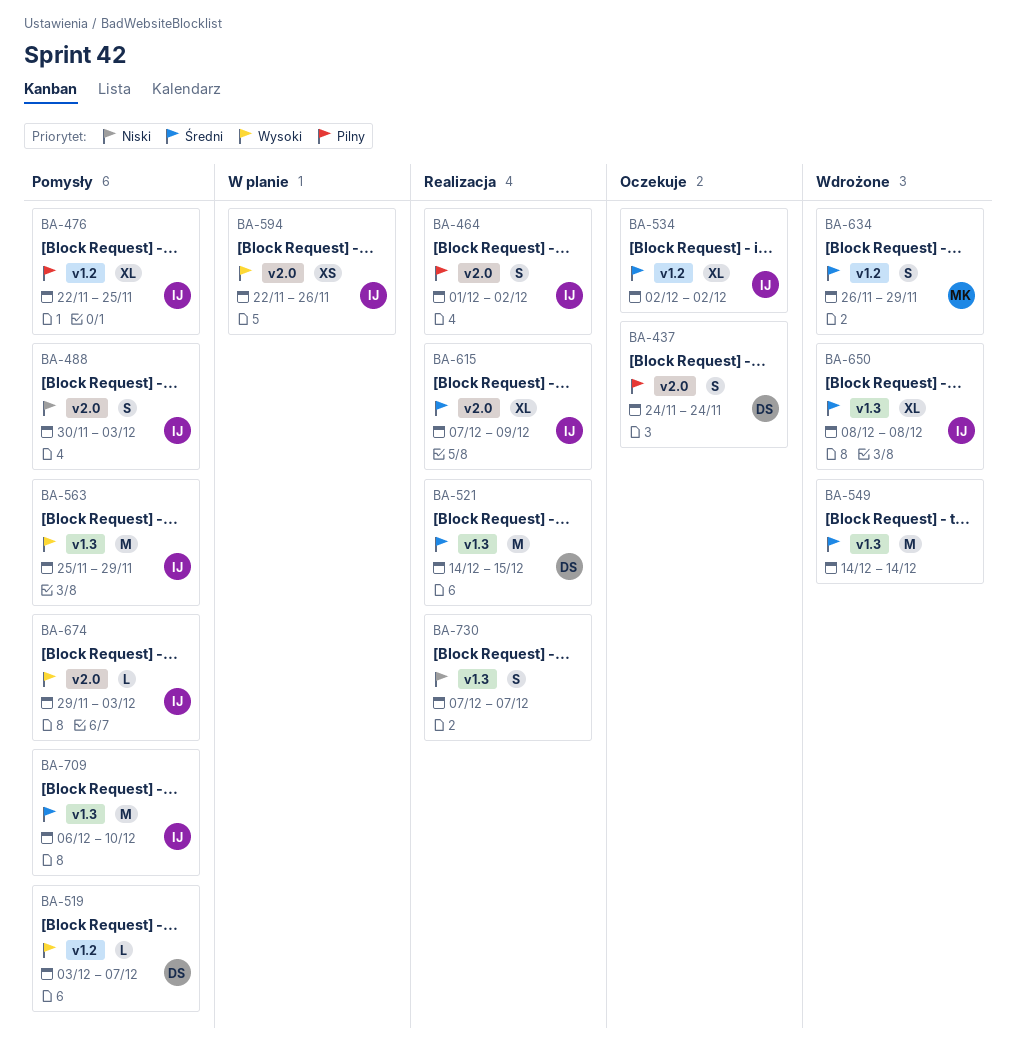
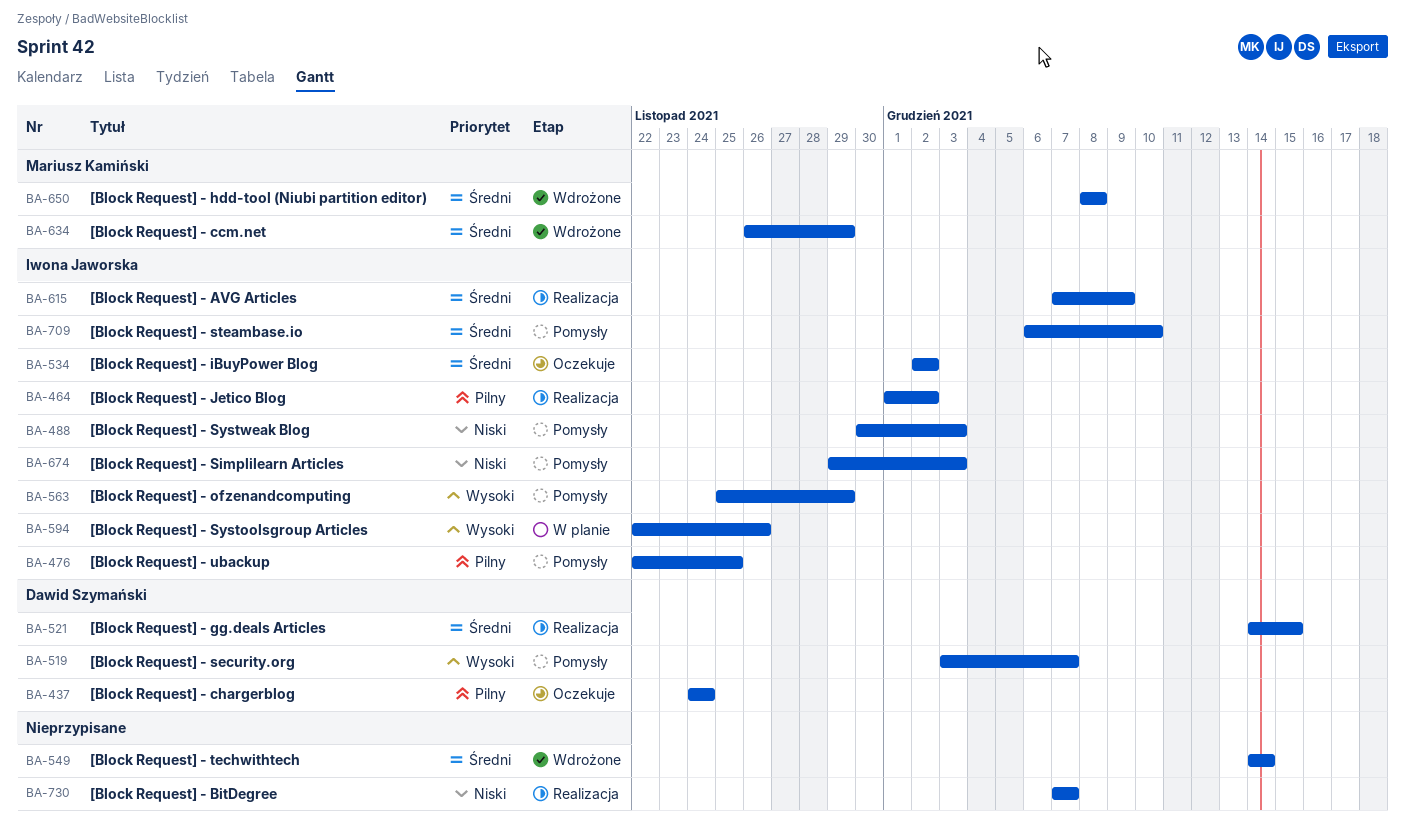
BA-650, owner: Iwona Jaworska -> Mariusz Kamiński
BA-674, priority: Wysoki -> Niski

